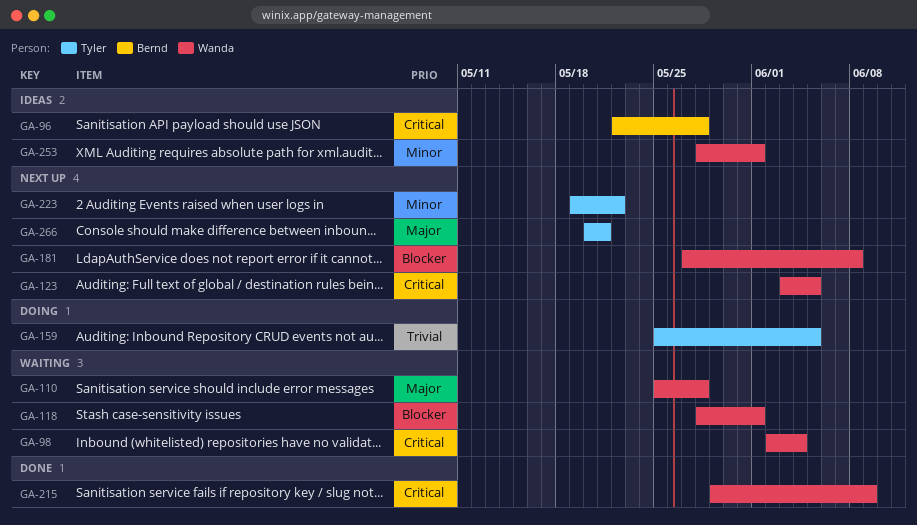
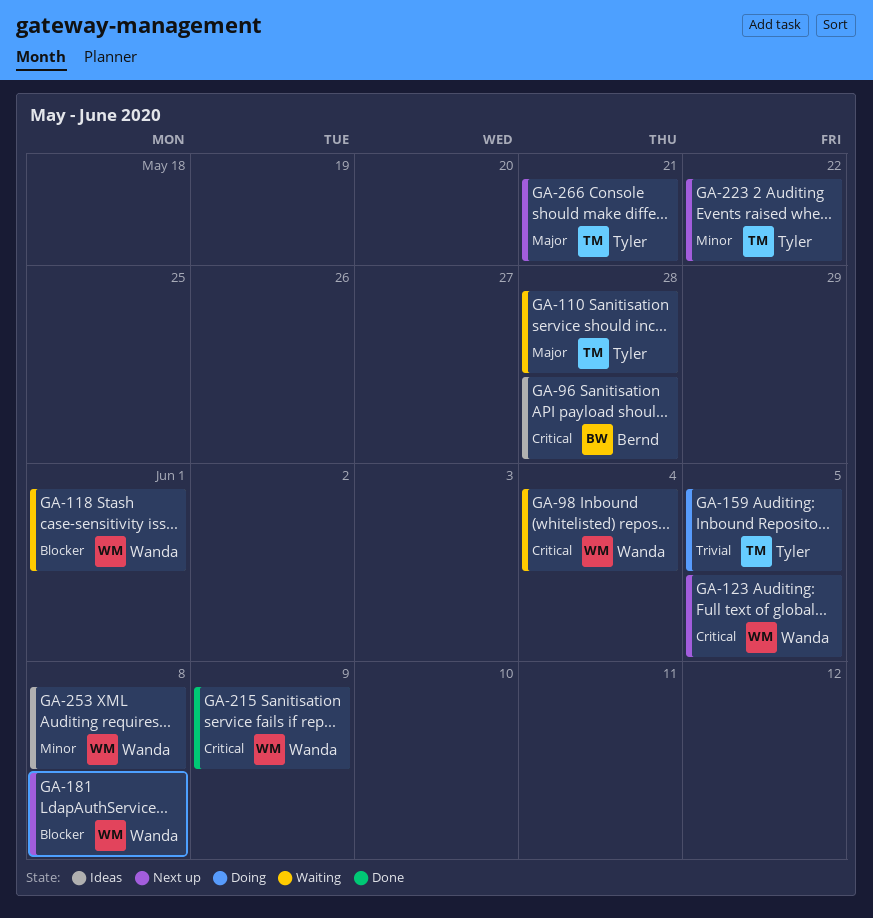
GA-110, owner: Wanda -> Tyler
GA-253, due: Jun 1 -> Jun 8

